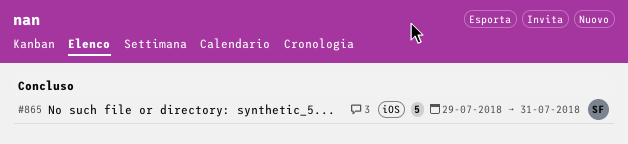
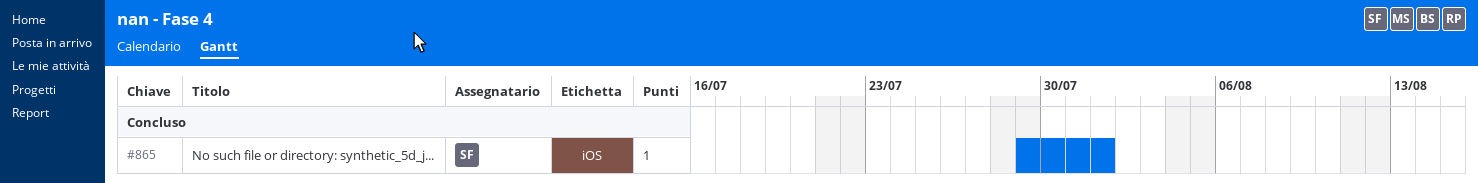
#865, estimate: 5 -> 1
#865, due: Jul 31 -> Aug 1

